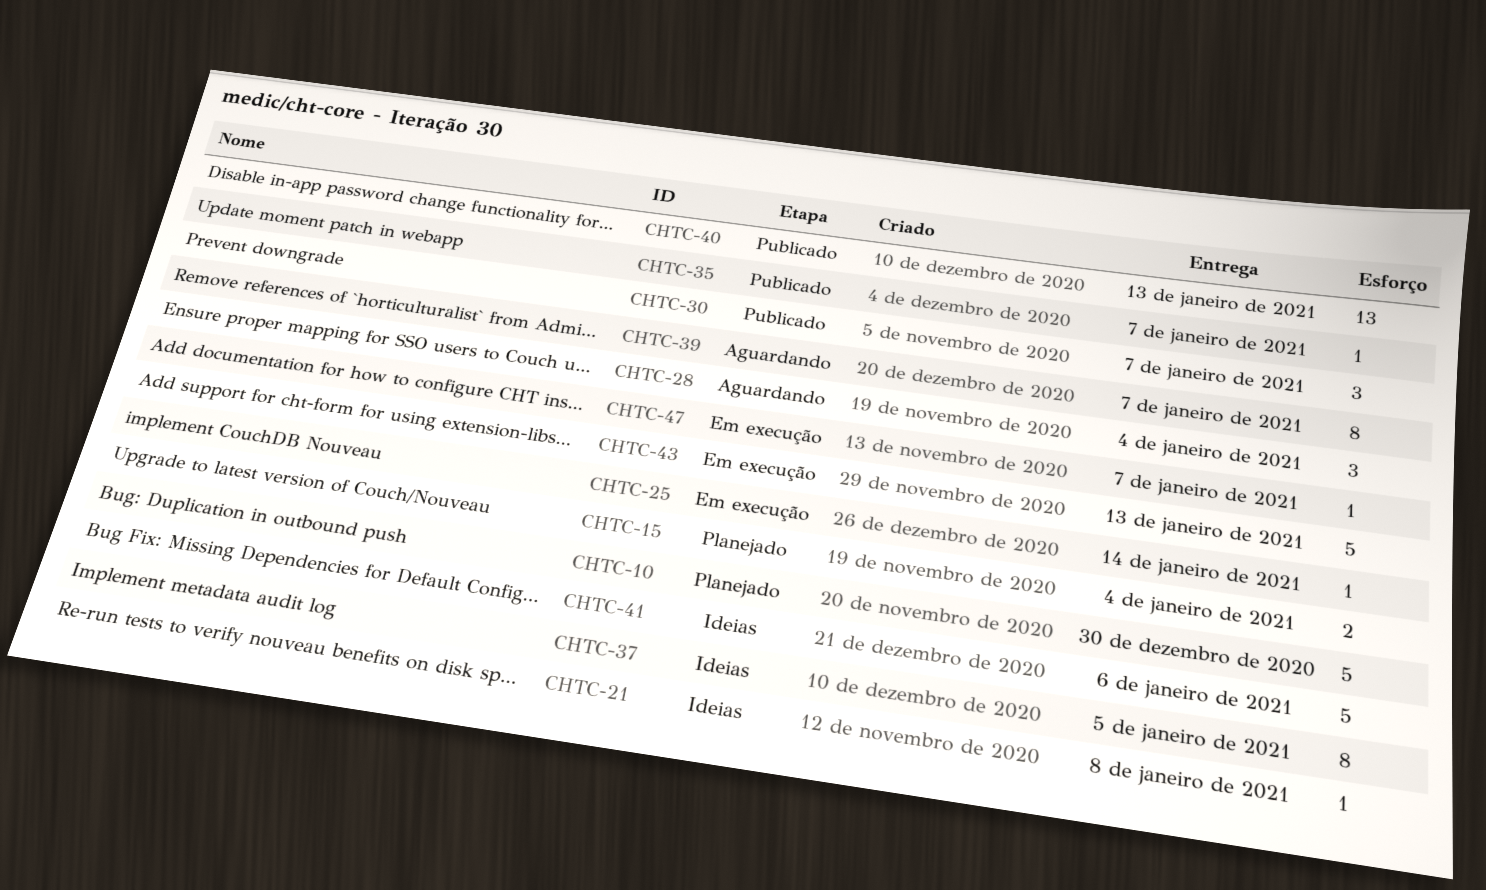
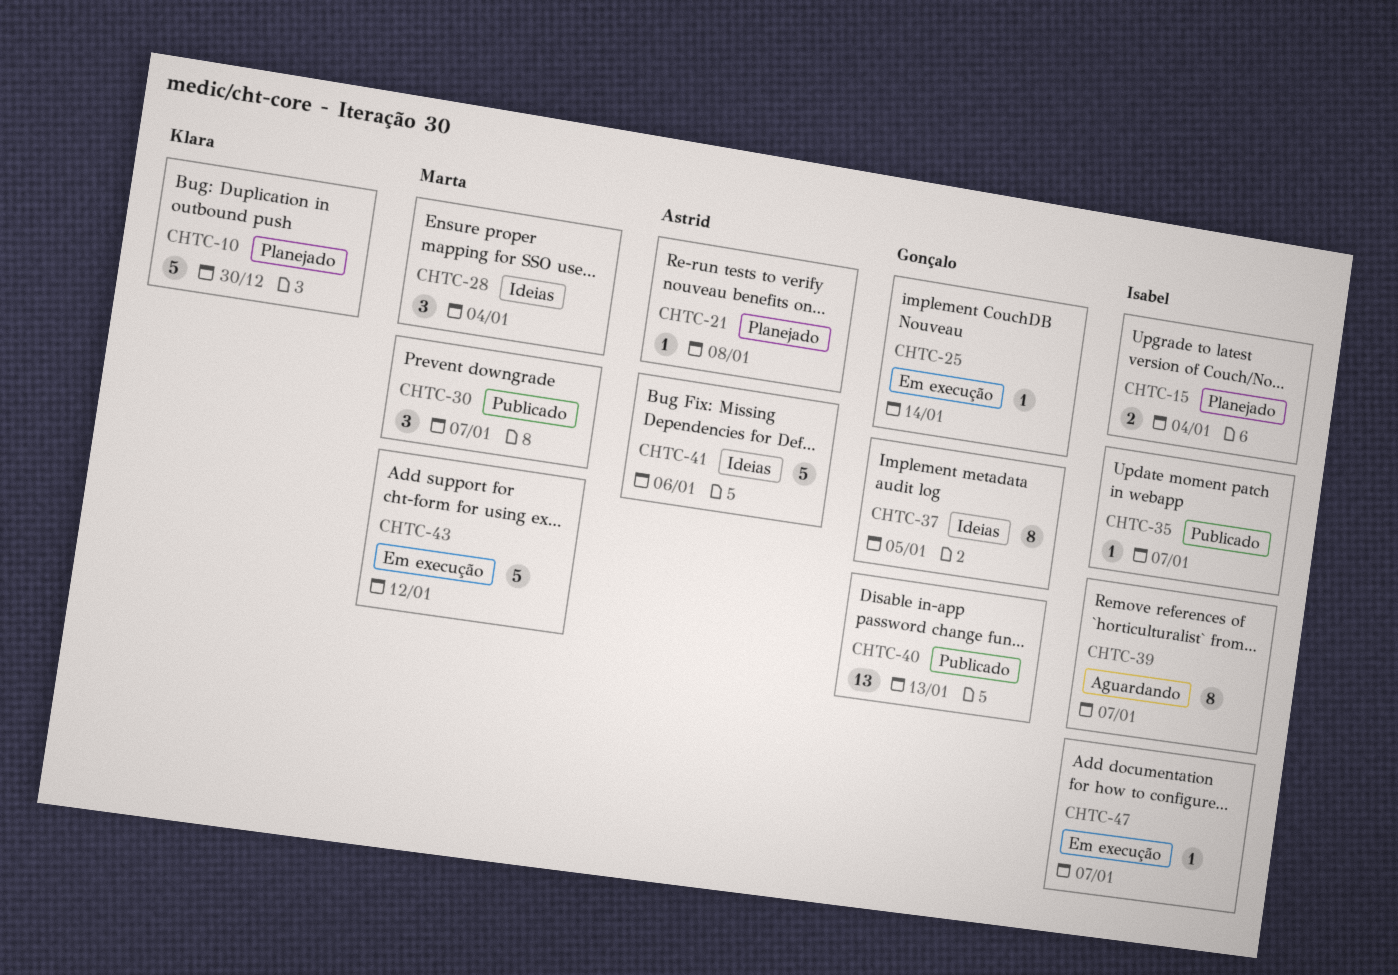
CHTC-21, status: Ideias -> Planejado
CHTC-28, status: Aguardando -> Ideias
CHTC-43, due: Jan 13 -> Jan 12

